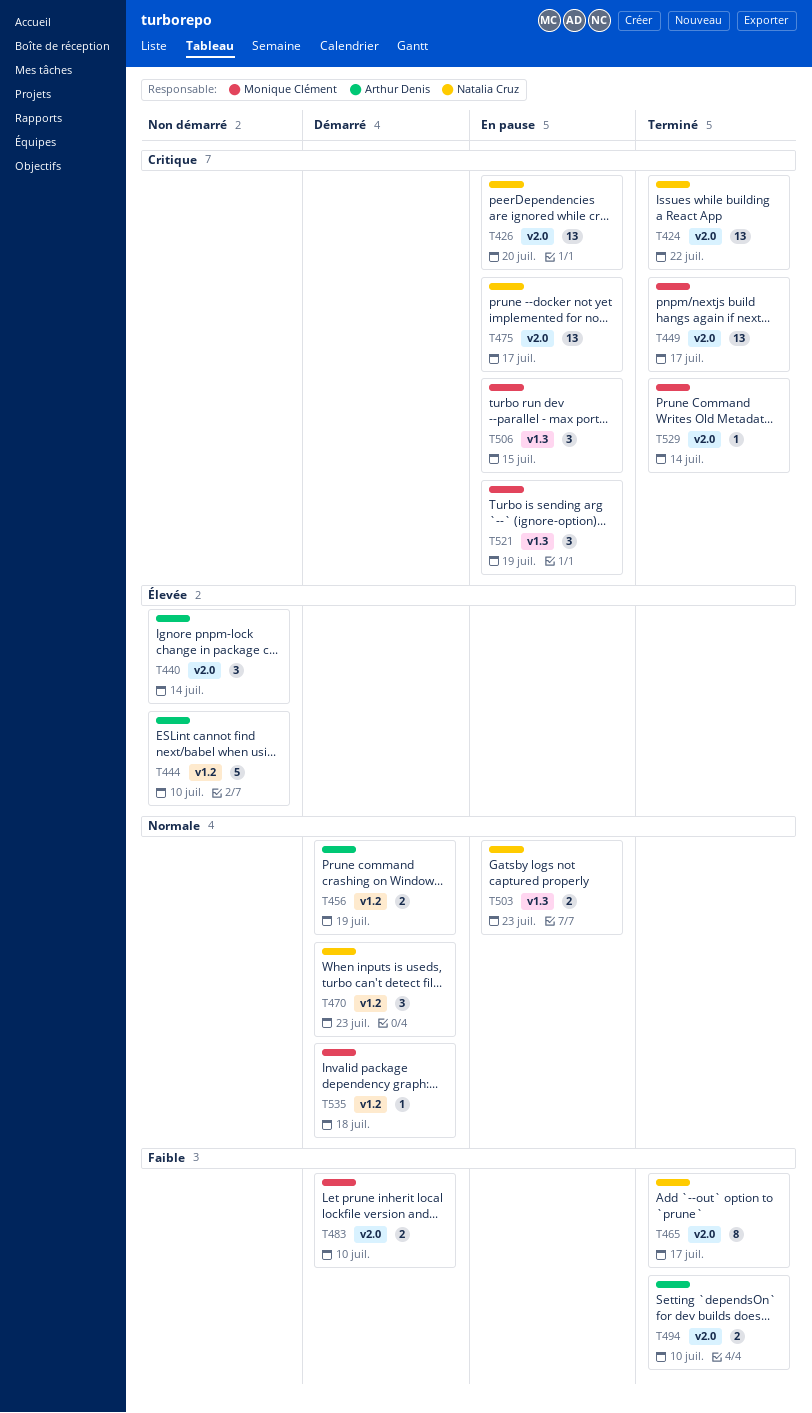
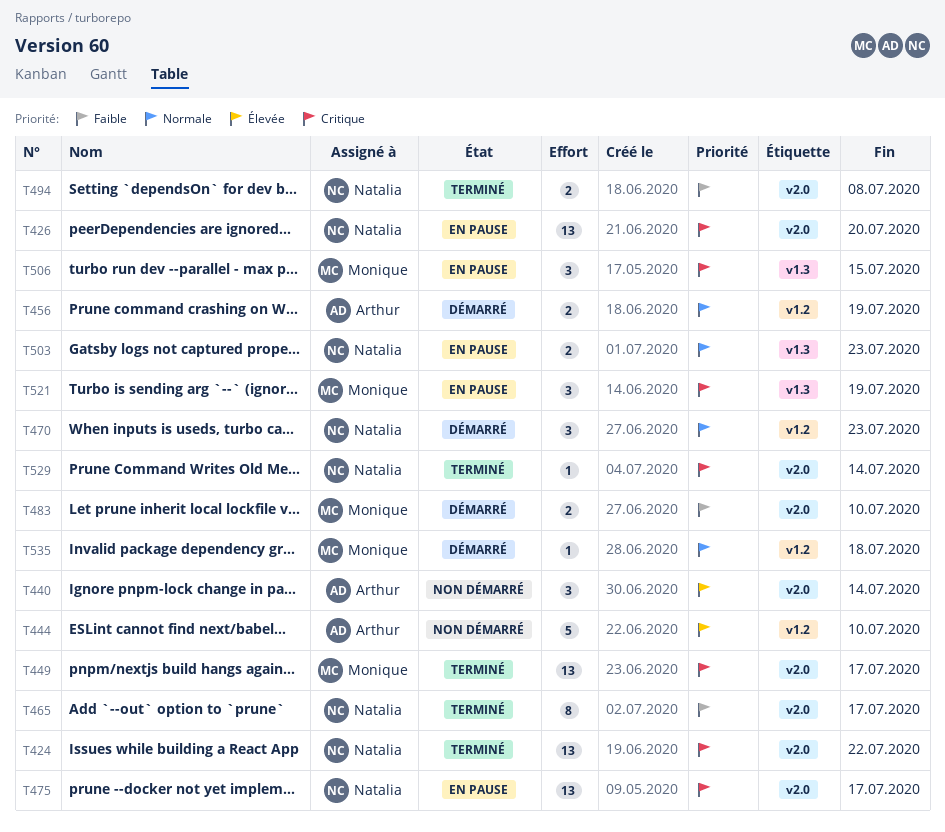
T494, owner: Arthur Denis -> Natalia Cruz
T494, due: Jul 10 -> Jul 8
T529, owner: Monique Clément -> Natalia Cruz

